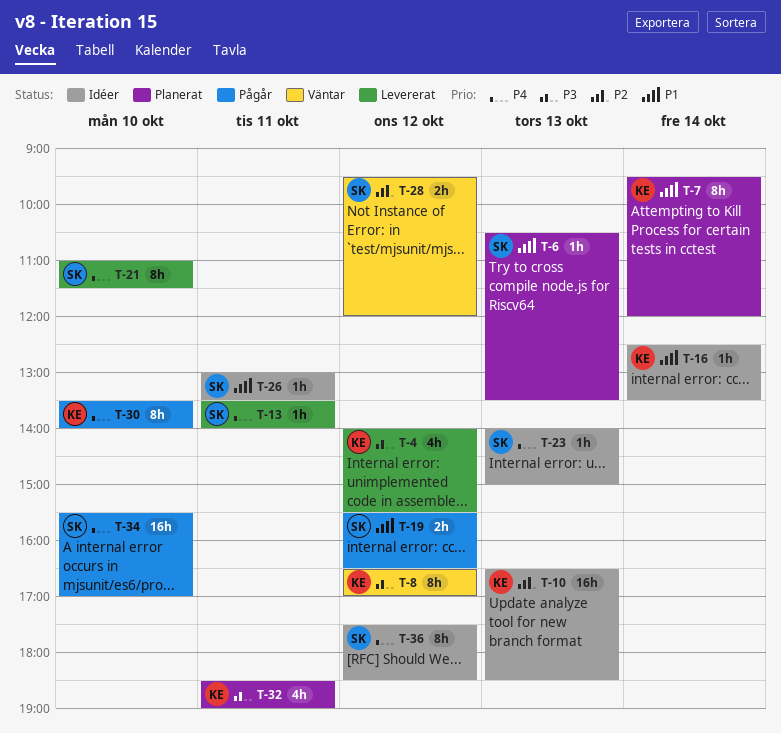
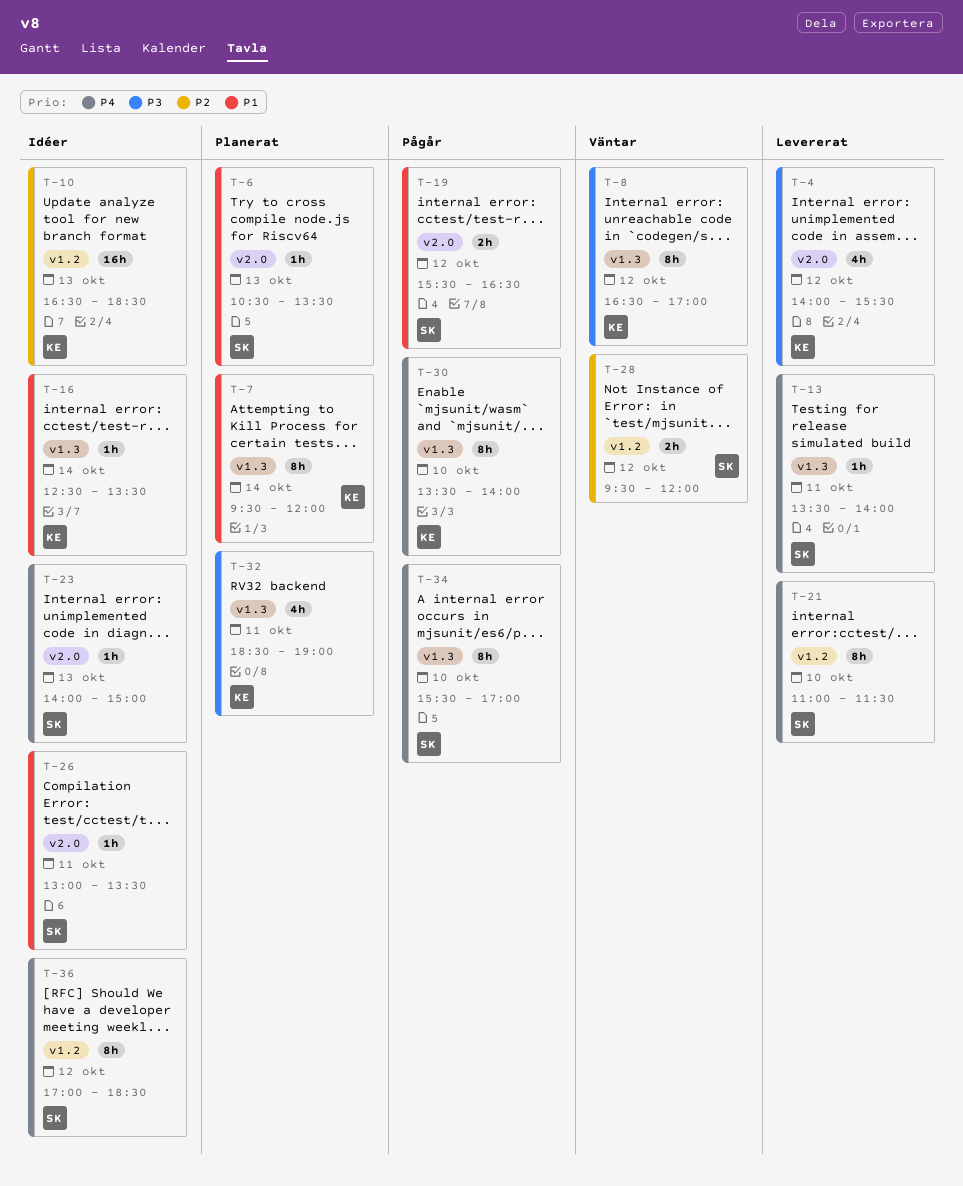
T-34, estimate: 16h -> 8h
T-36, begins: 17:30 -> 17:00

